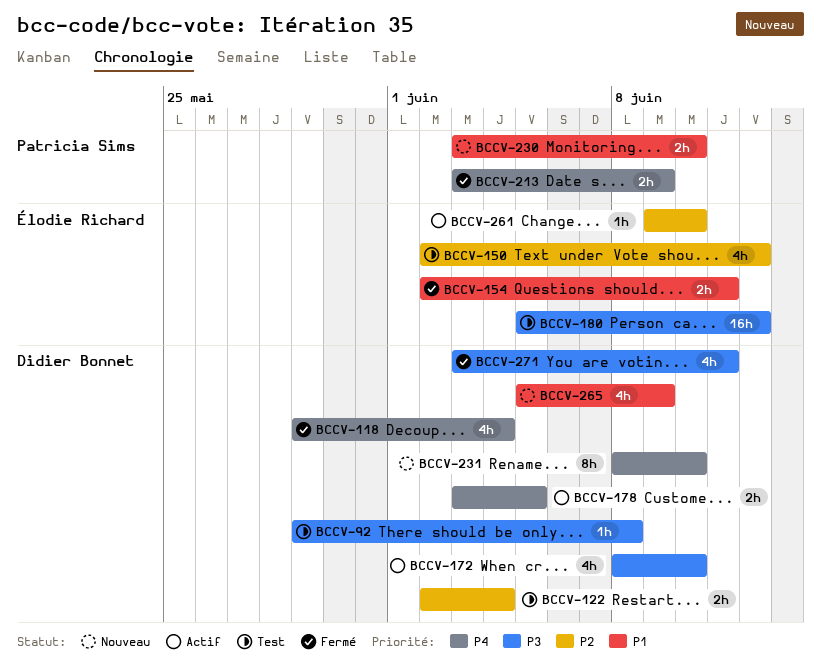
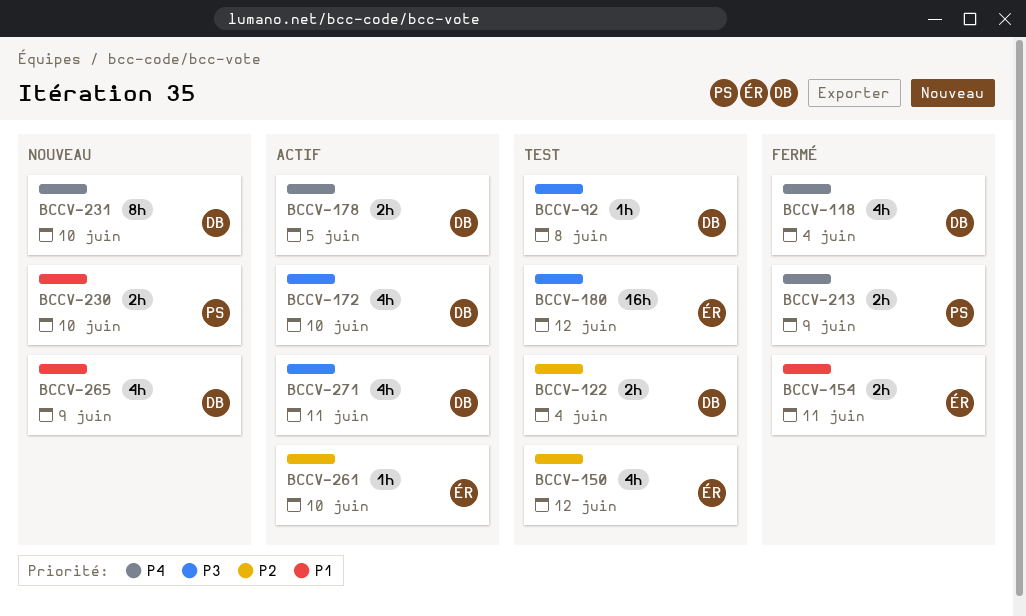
BCCV-271, status: Fermé -> Actif

